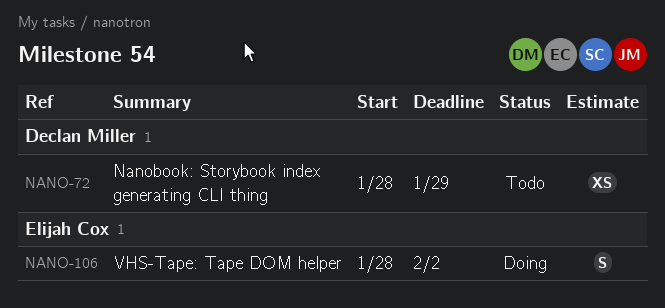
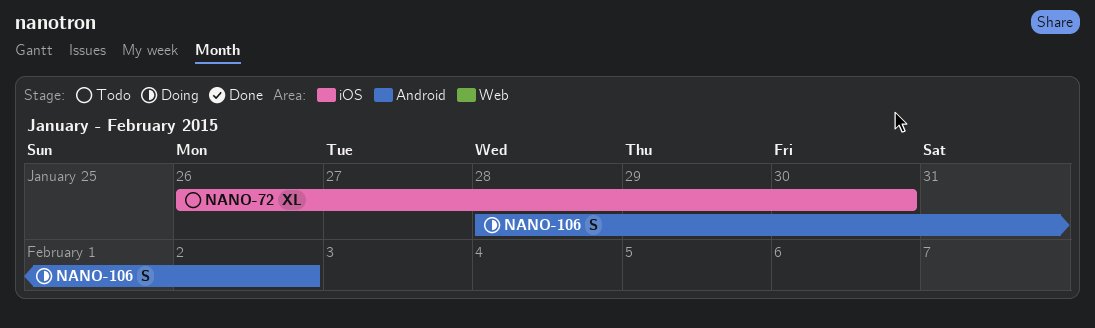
NANO-72, estimate: XS -> XL
NANO-72, start: Jan 28 -> Jan 26
NANO-72, due: Jan 29 -> Jan 30

